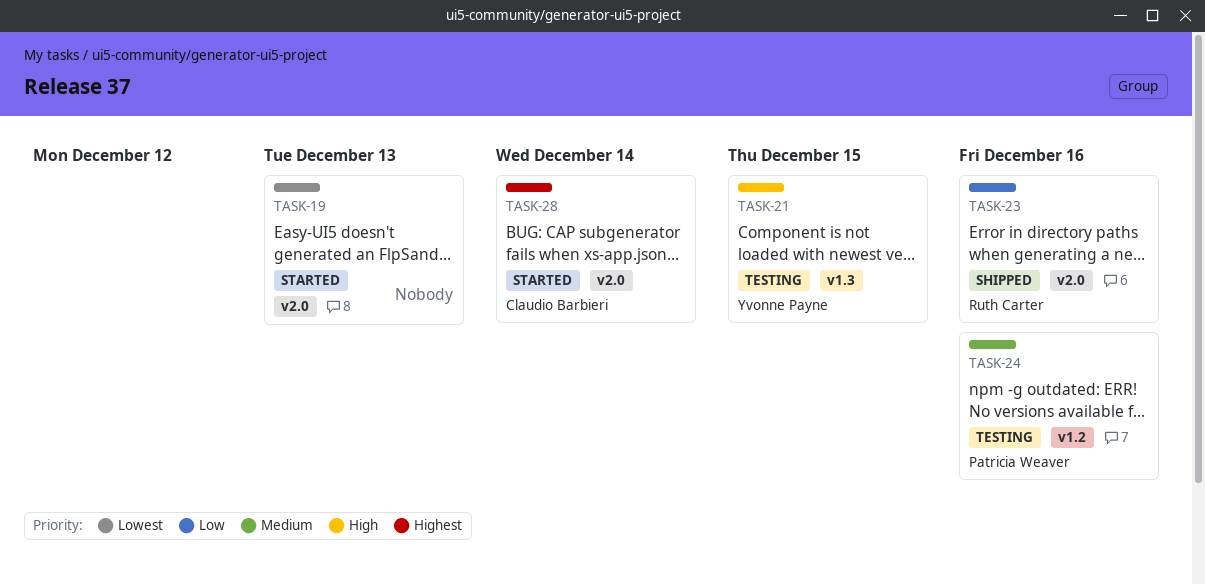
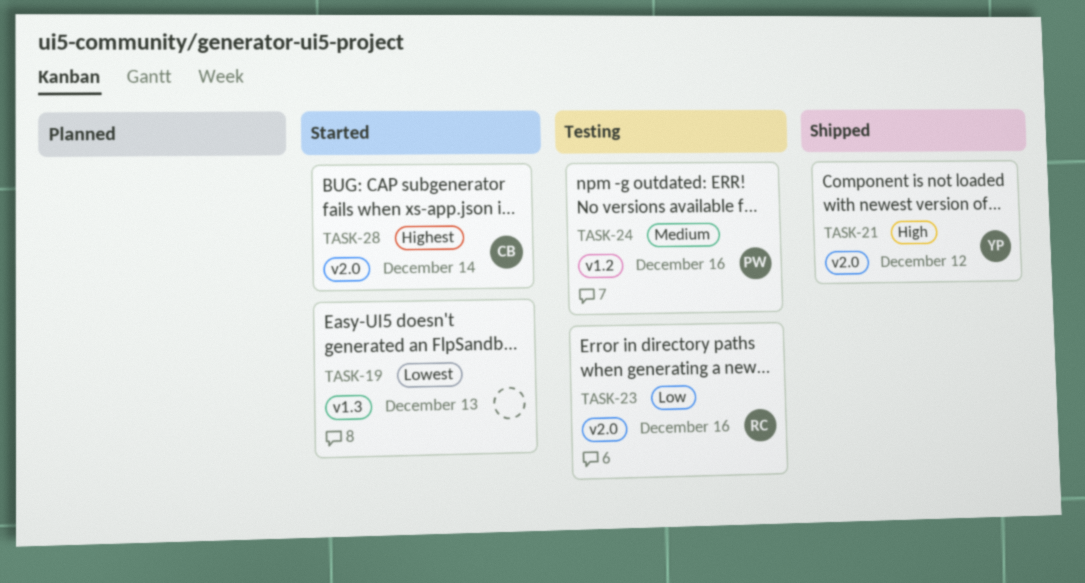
TASK-19, label: v2.0 -> v1.3
TASK-21, status: Testing -> Shipped
TASK-21, label: v1.3 -> v2.0
TASK-21, due: Dec 15 -> Dec 12
TASK-23, status: Shipped -> Testing

